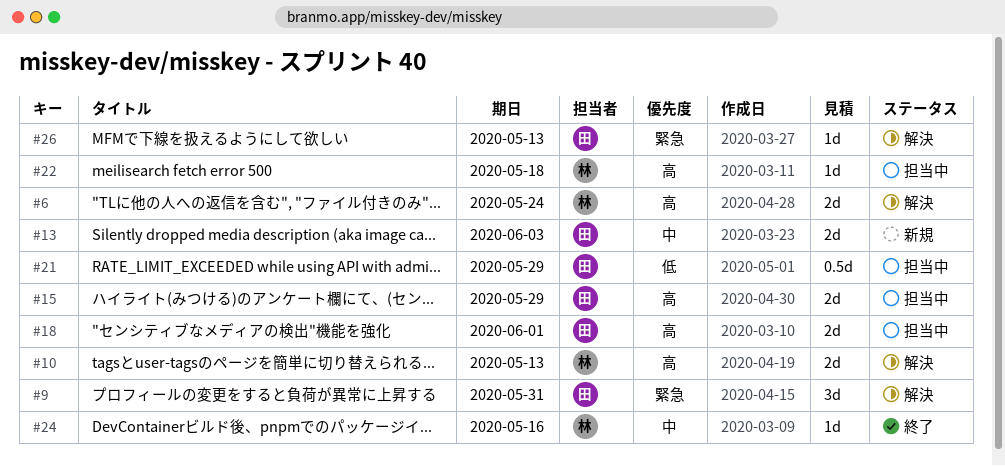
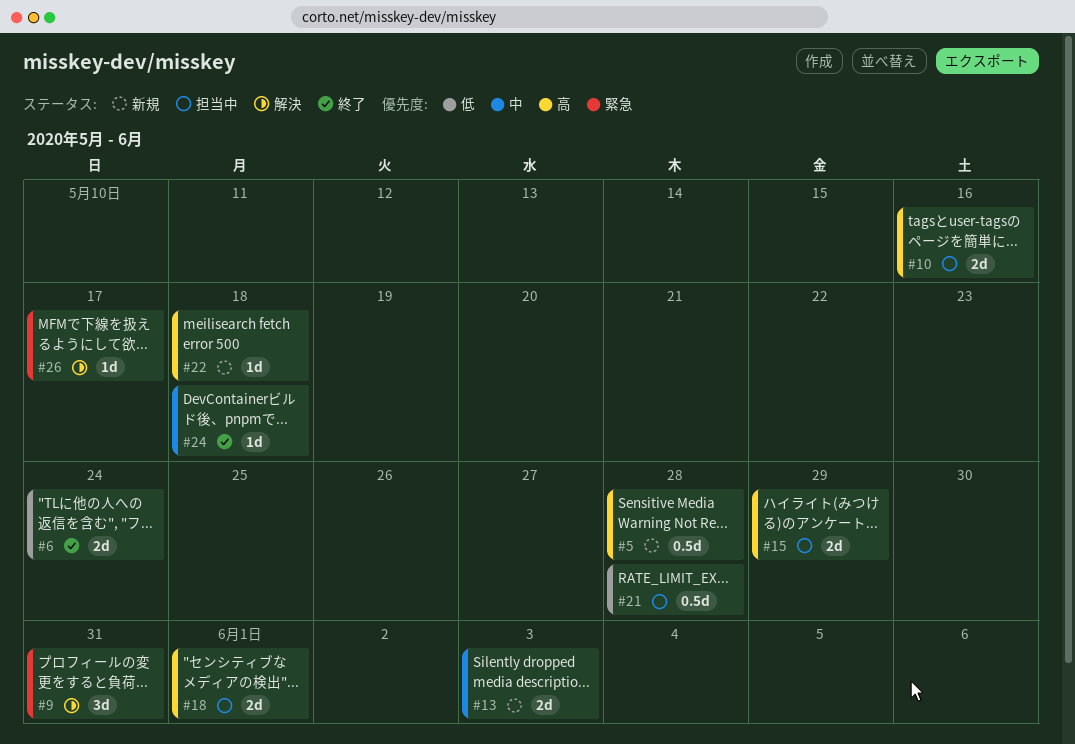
#5: none -> present
#6, status: 解決 -> 終了
#6, priority: 高 -> 低
#10, status: 解決 -> 担当中
#10, due: May 13 -> May 16
#21, due: May 29 -> May 28
#22, status: 担当中 -> 新規
#24, due: May 16 -> May 18
#26, due: May 13 -> May 17

